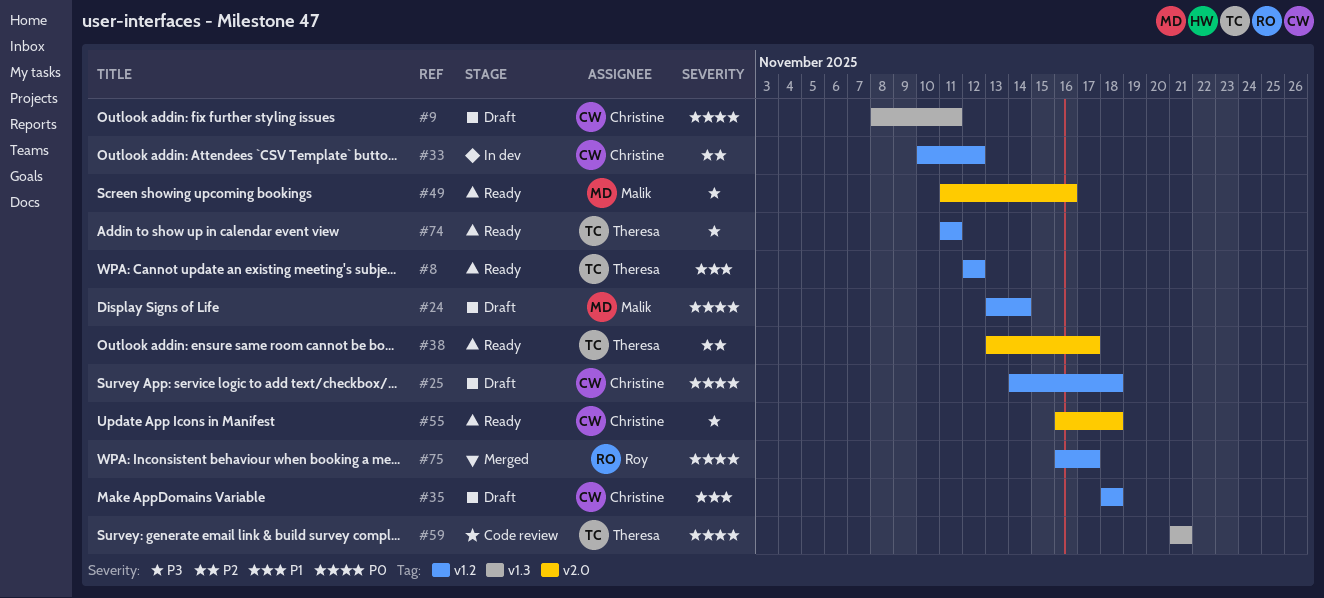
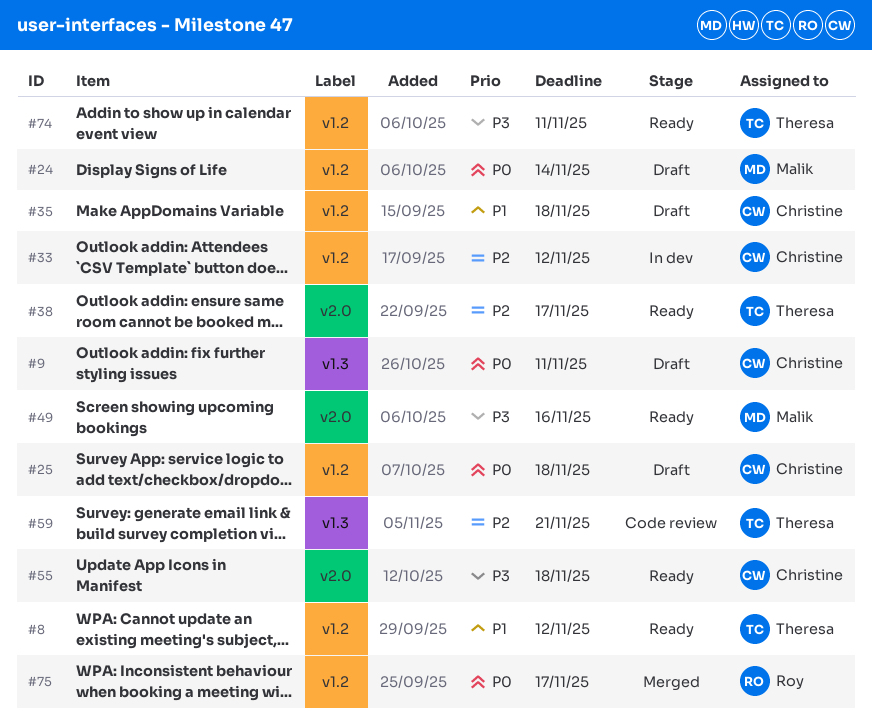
#59, priority: P0 -> P2

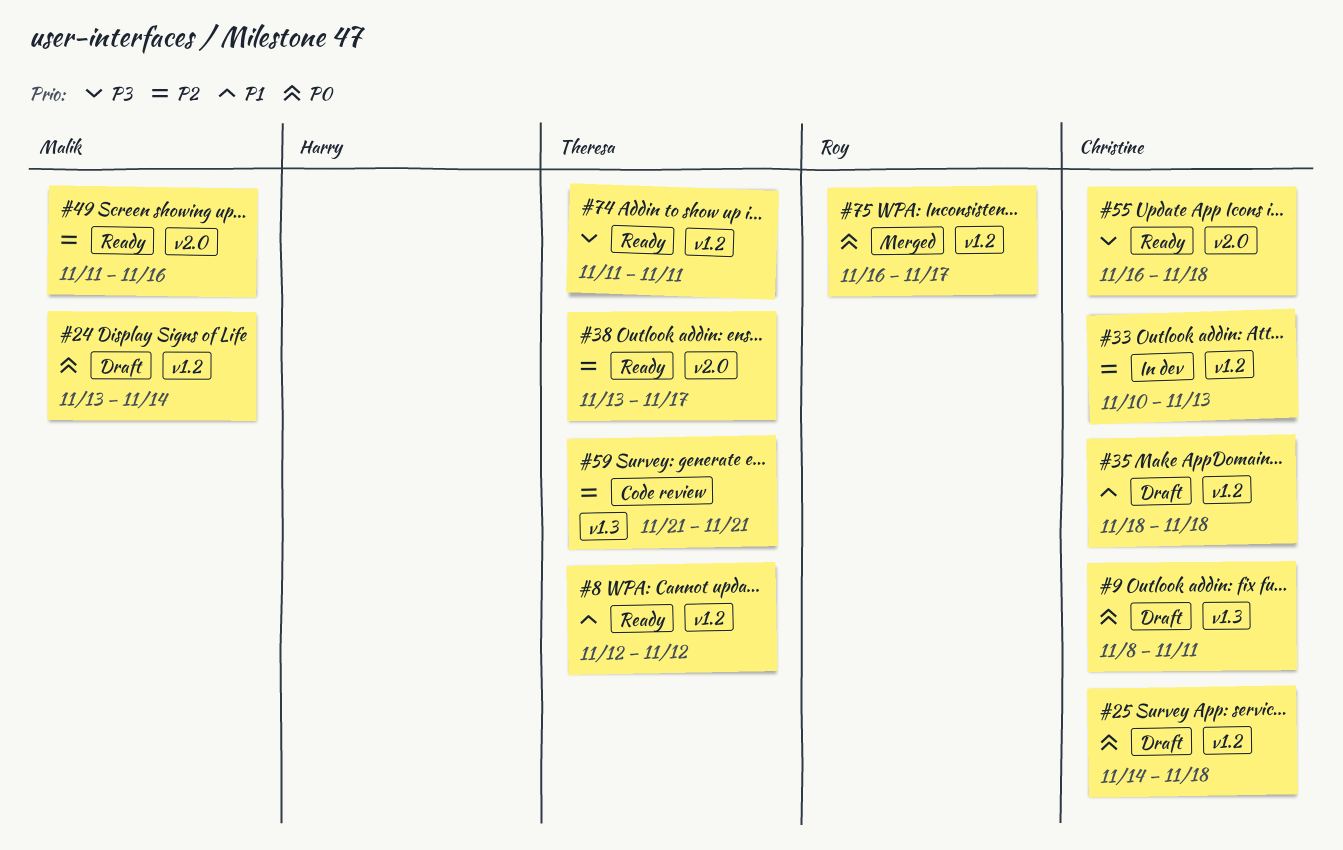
#33, due: Nov 12 -> Nov 13
#49, priority: P3 -> P2

